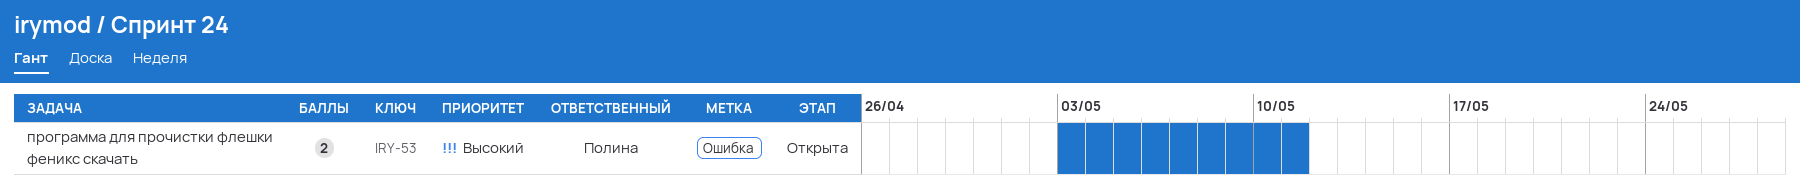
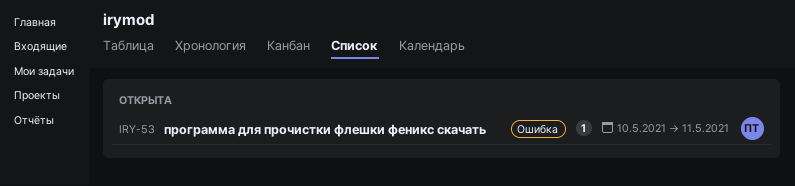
IRY-53, estimate: 2 -> 1
IRY-53, start: May 3 -> May 10

